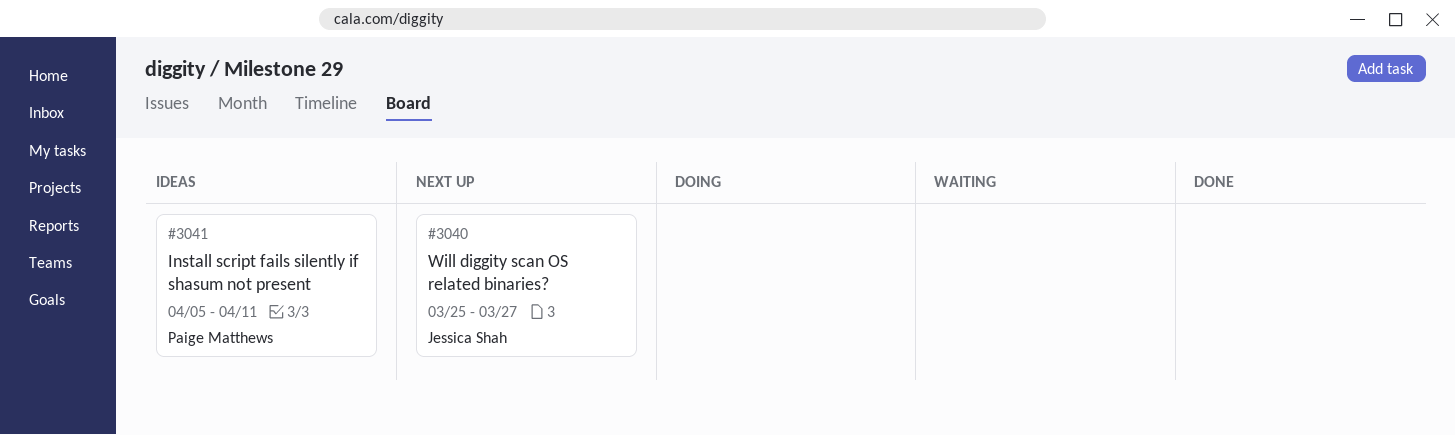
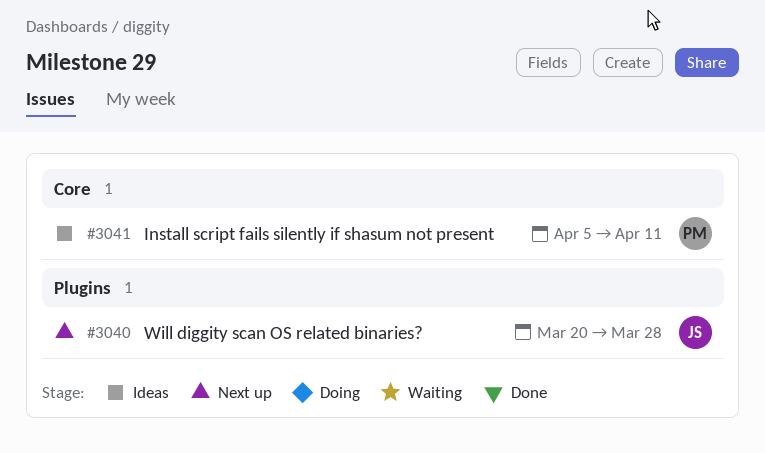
#3040, start: Mar 25 -> Mar 20
#3040, due: Mar 27 -> Mar 28

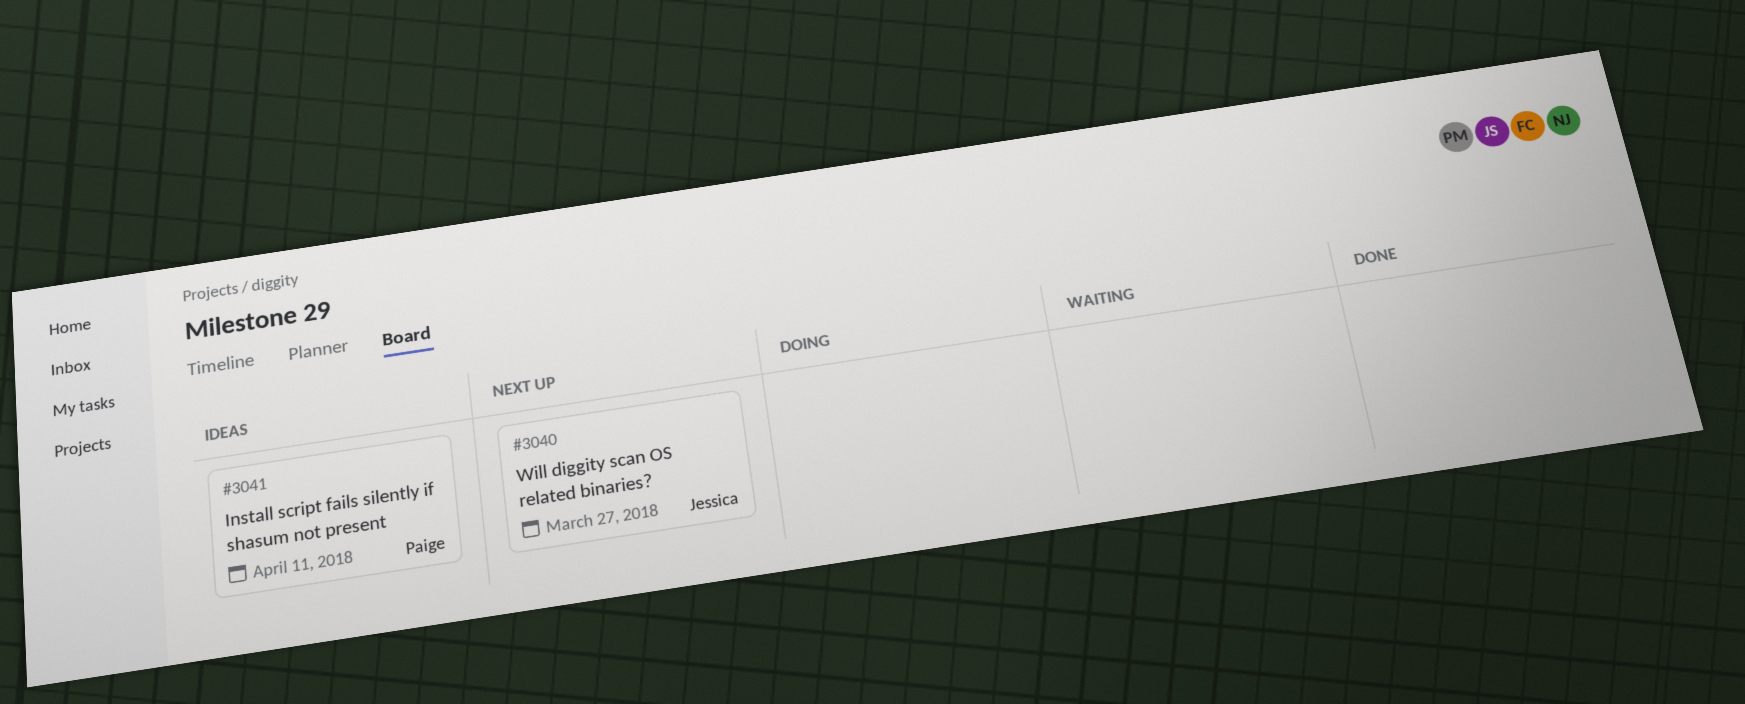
#3040, due: Mar 28 -> Mar 27

